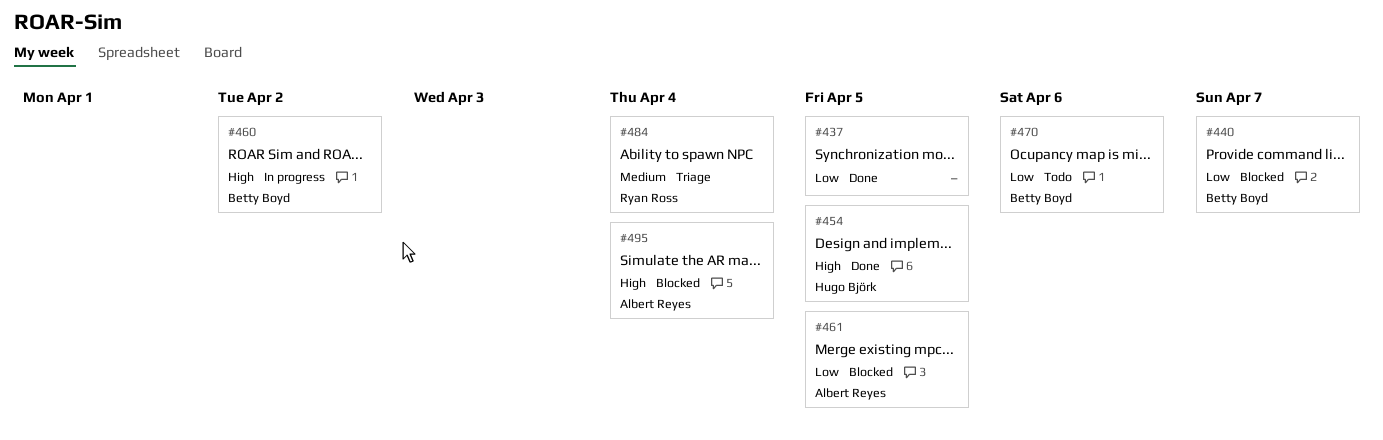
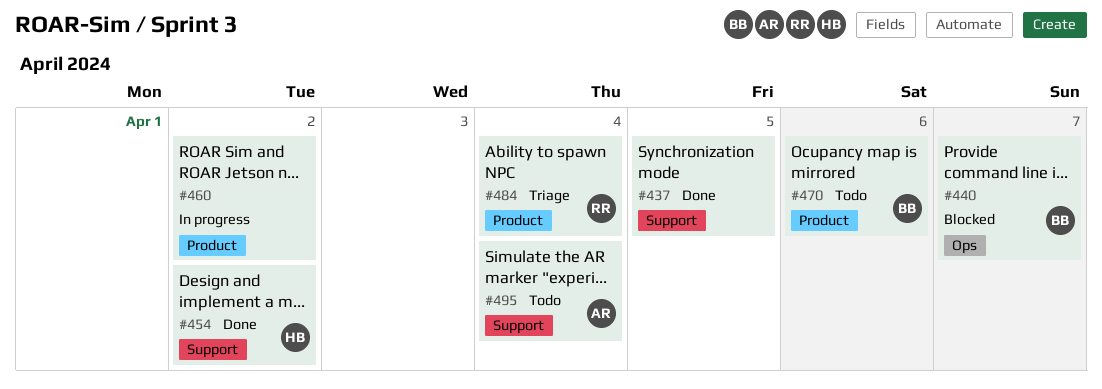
#454, due: Apr 5 -> Apr 2
#460, owner: Betty Boyd -> none
#461: present -> none
#495, status: Blocked -> Todo

